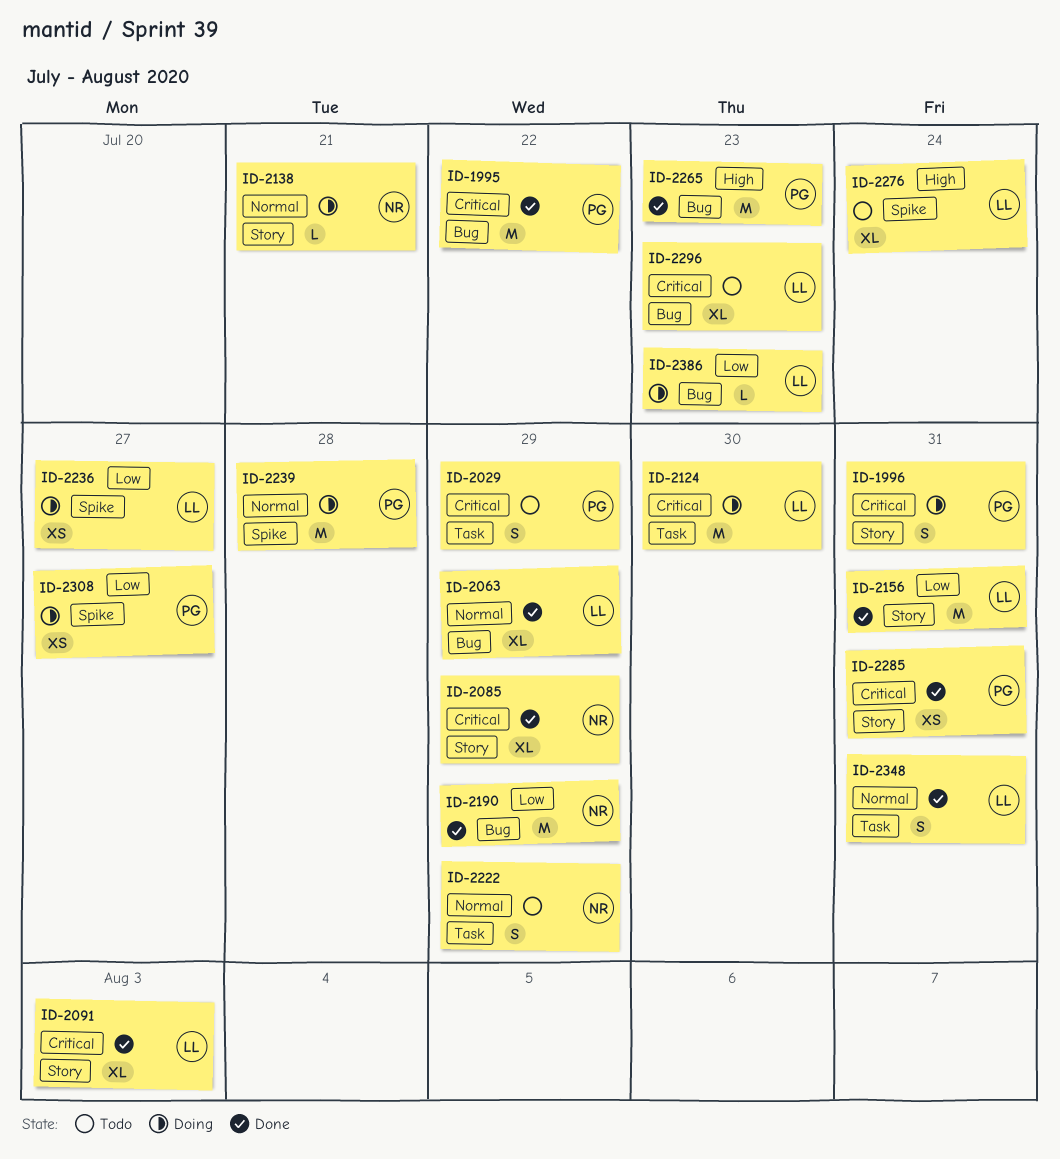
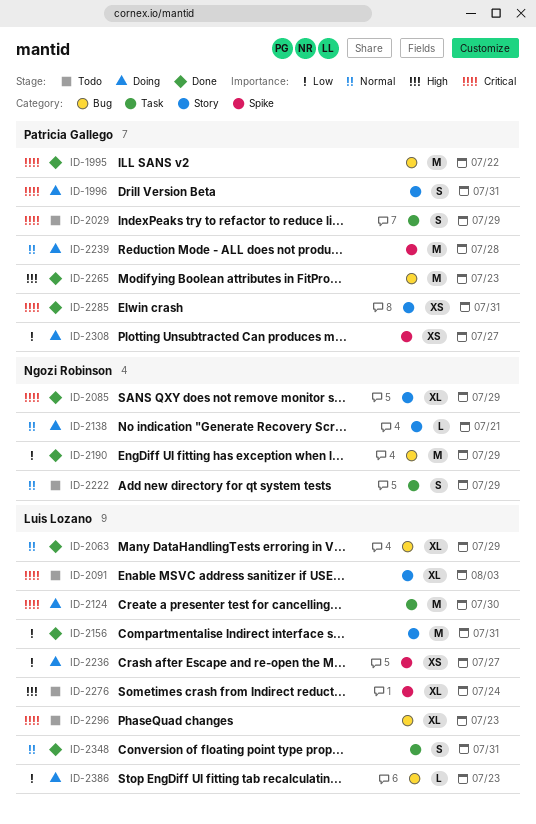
ID-2091, status: Done -> Todo

